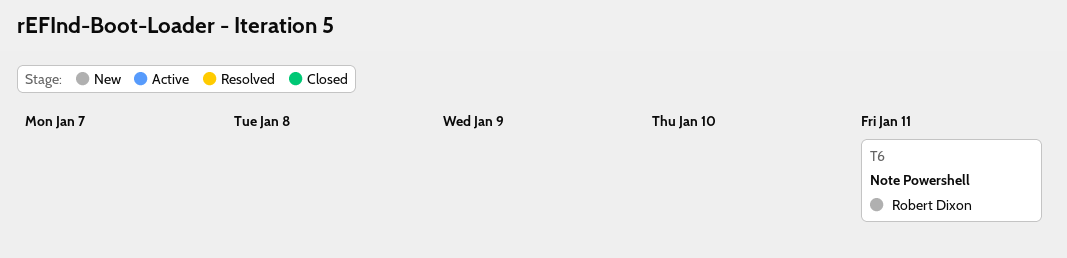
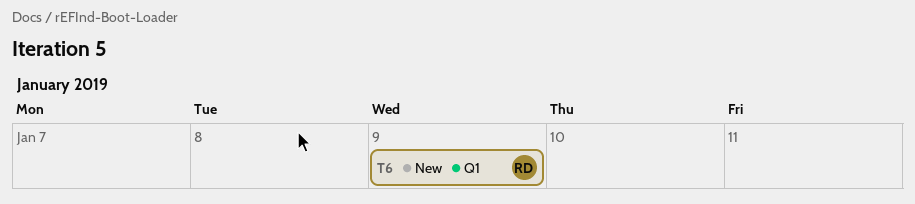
T6, due: Jan 11 -> Jan 9

